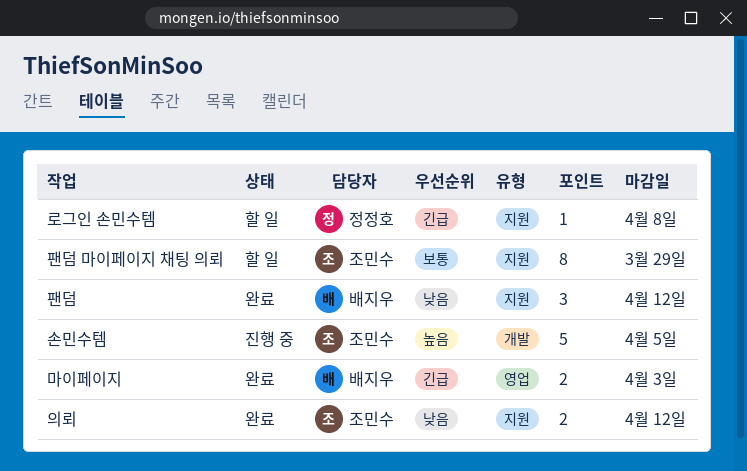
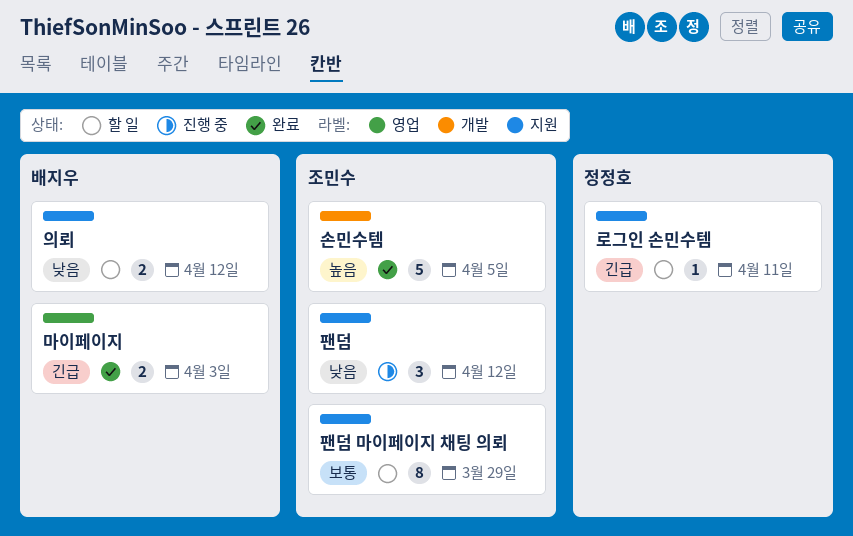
로그인 손민수템, due: Apr 8 -> Apr 11
손민수템, status: 진행 중 -> 완료
의뢰, status: 완료 -> 할 일
의뢰, owner: 조민수 -> 배지우
팬덤, status: 완료 -> 진행 중
팬덤, owner: 배지우 -> 조민수

